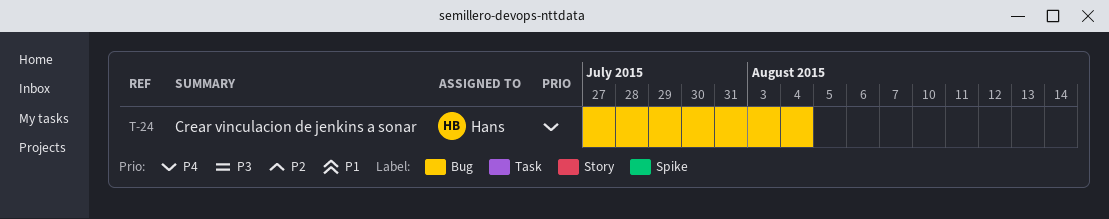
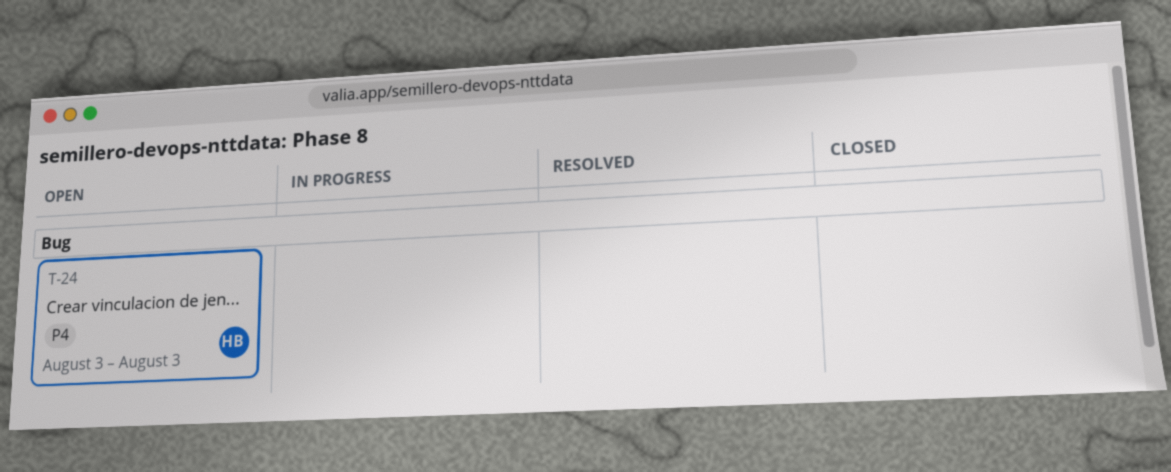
T-24, start: Jul 27 -> Aug 3
T-24, due: Aug 4 -> Aug 3

